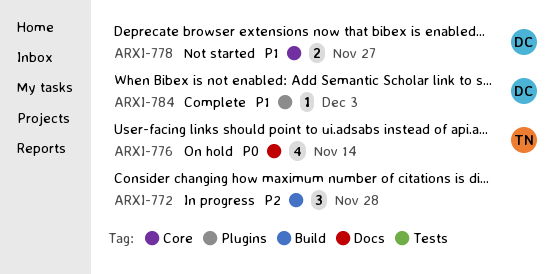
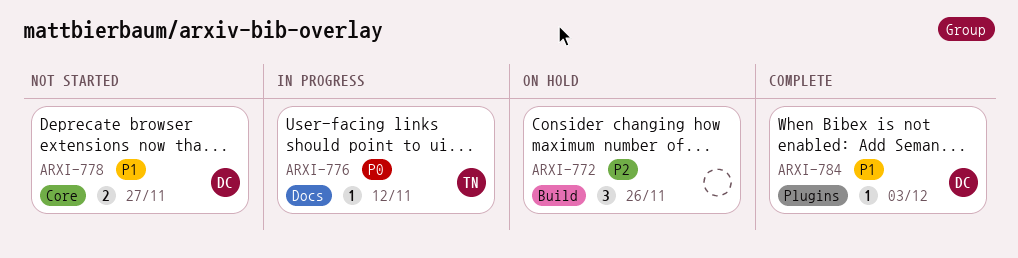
ARXI-772, status: In progress -> On hold
ARXI-772, due: Nov 28 -> Nov 26
ARXI-776, status: On hold -> In progress
ARXI-776, estimate: 4 -> 1
ARXI-776, due: Nov 14 -> Nov 12

